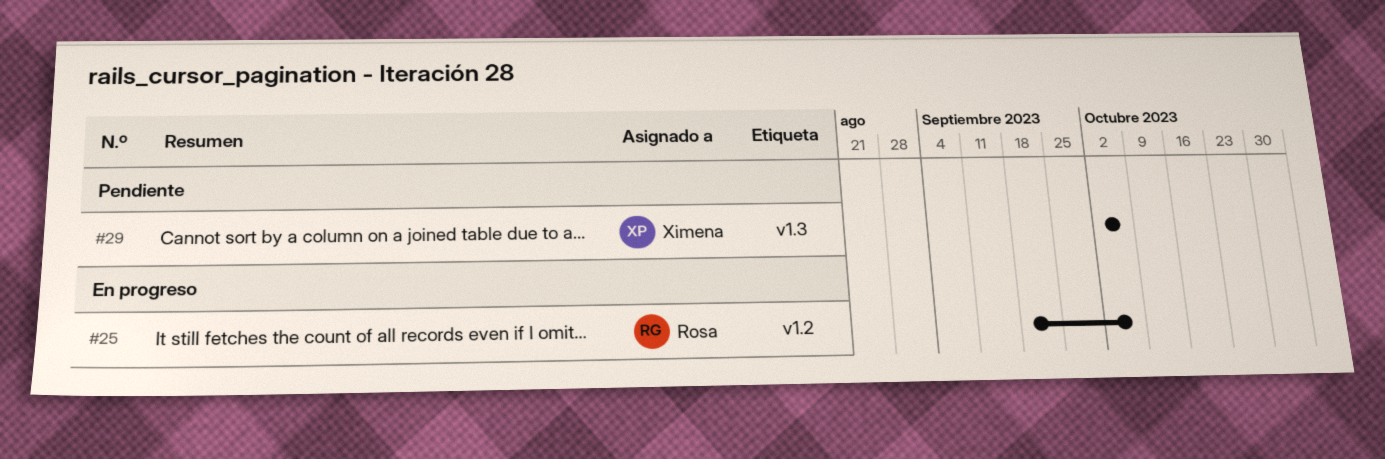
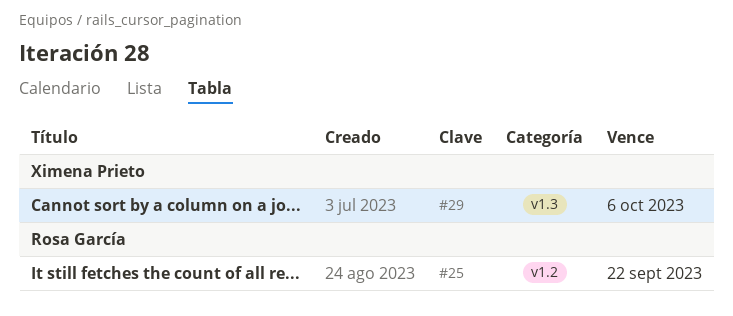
#25, due: Oct 6 -> Sep 22

